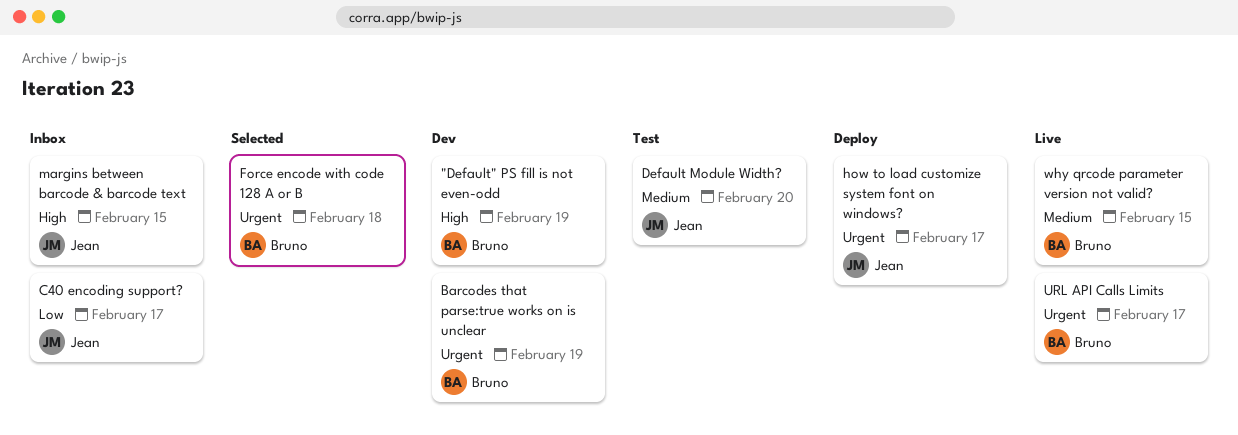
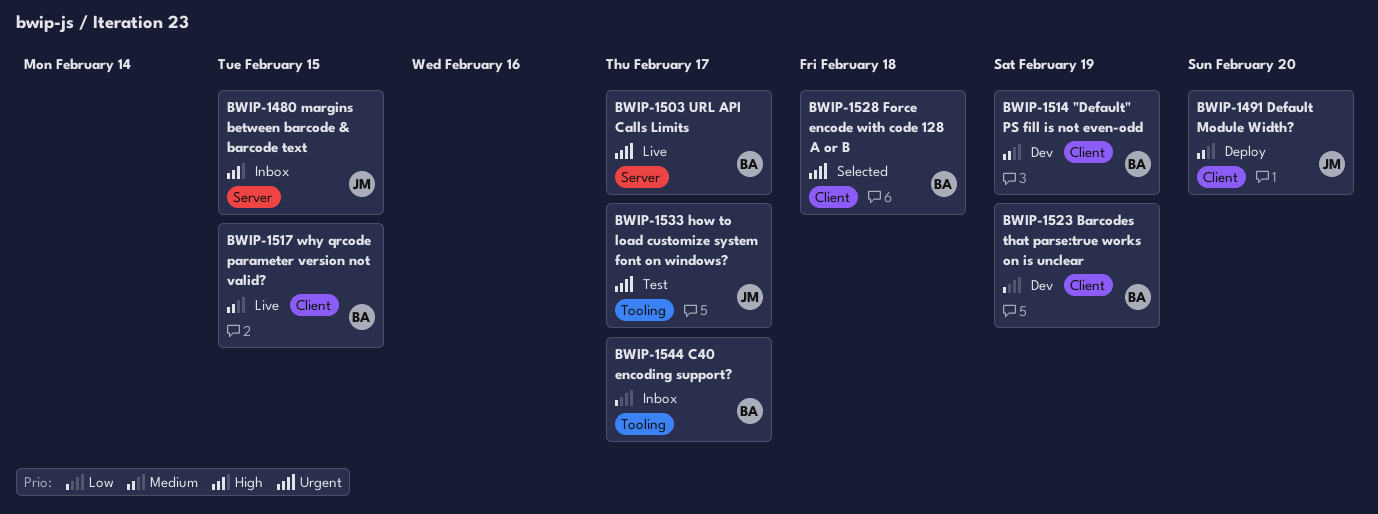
"Default" PS fill is not even-odd, priority: High -> Medium
Barcodes that parse:true works on is unclear, priority: Urgent -> Low
C40 encoding support?, owner: Jean -> Bruno
Default Module Width?, status: Test -> Deploy
how to load customize system font on windows?, status: Deploy -> Test

